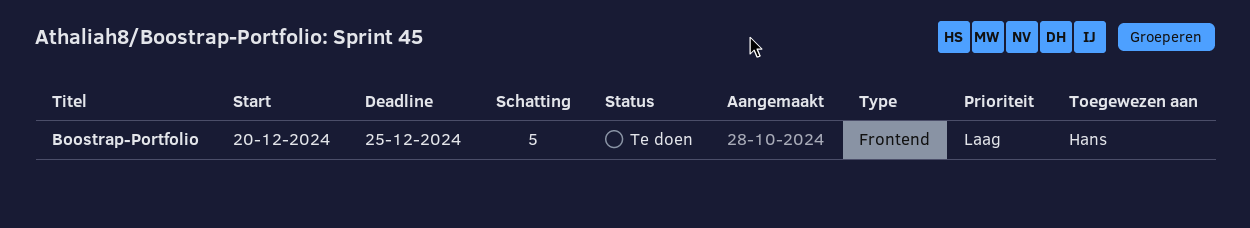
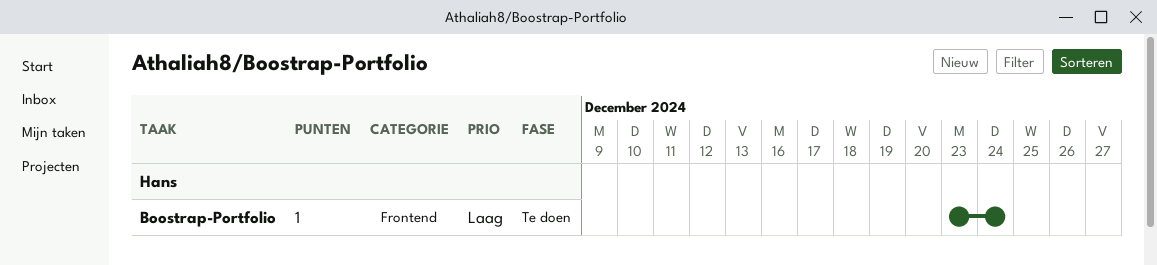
Boostrap-Portfolio, estimate: 5 -> 1
Boostrap-Portfolio, start: Dec 20 -> Dec 23
Boostrap-Portfolio, due: Dec 25 -> Dec 24

